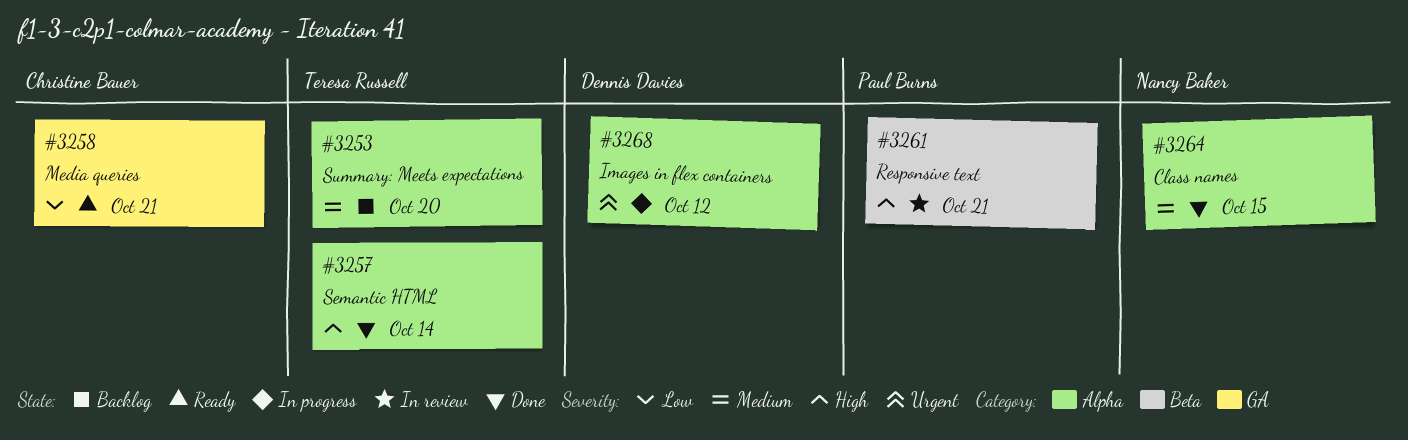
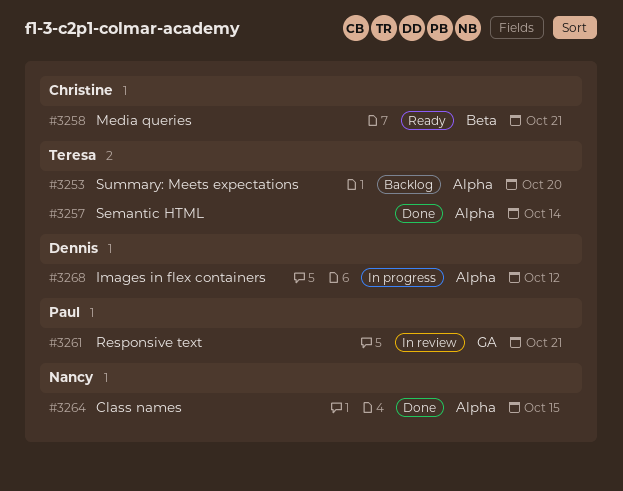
#3258, label: GA -> Beta
#3261, label: Beta -> GA

